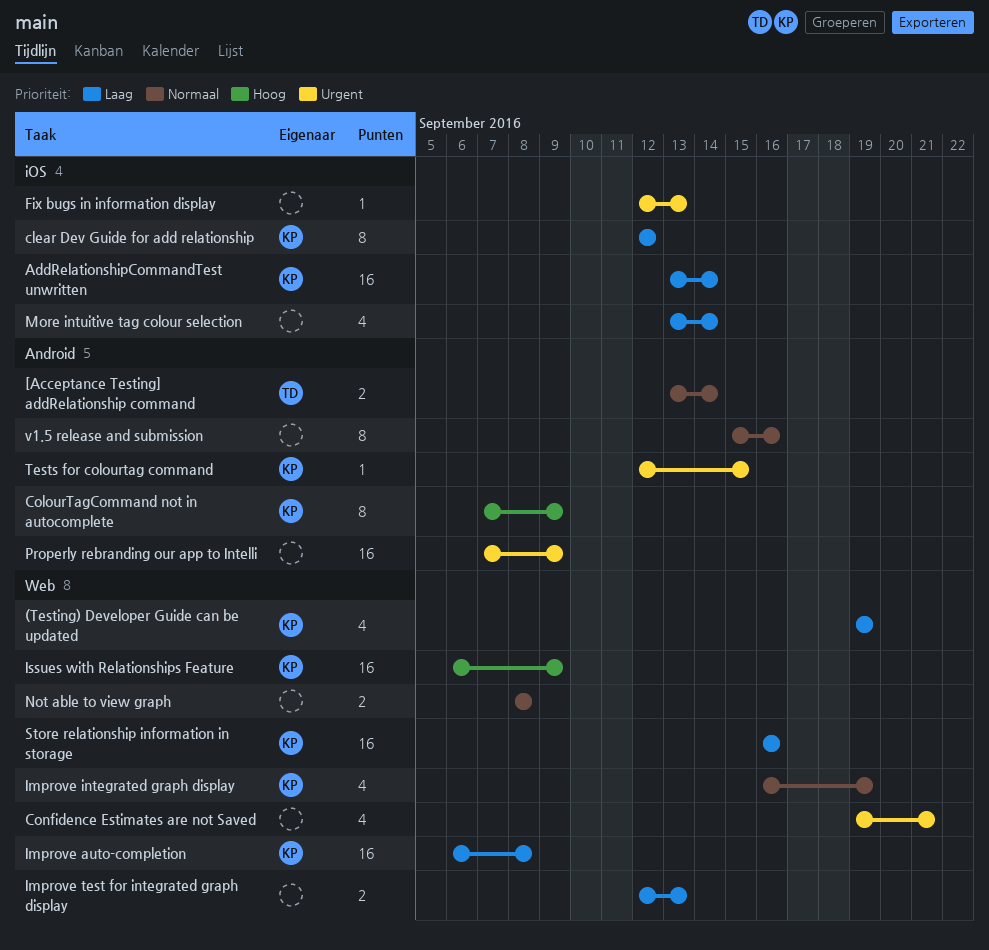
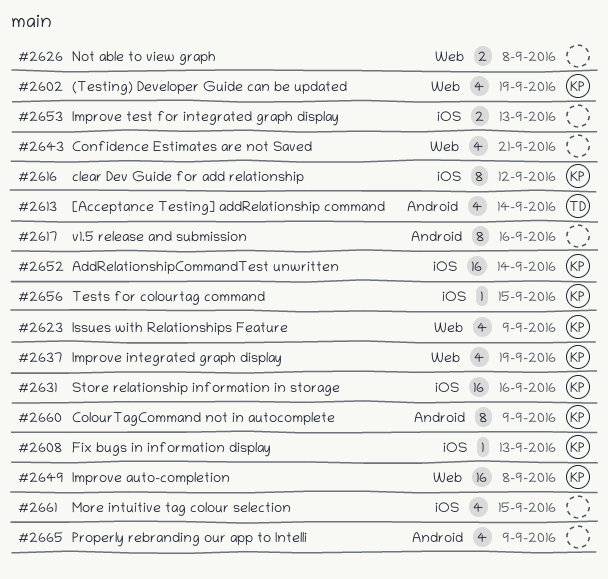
[Acceptance Testing] addRelationship command, estimate: 2 -> 4
Fix bugs in information display, owner: none -> KP
Improve test for integrated graph display, label: Web -> iOS
Issues with Relationships Feature, estimate: 16 -> 4
More intuitive tag colour selection, due: Sep 14 -> Sep 15
Properly rebranding our app to Intelli, estimate: 16 -> 4
Store relationship information in storage, label: Web -> iOS
Tests for colourtag command, label: Android -> iOS

